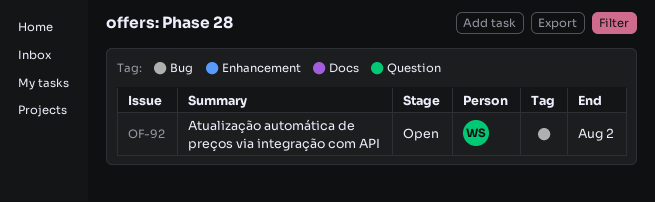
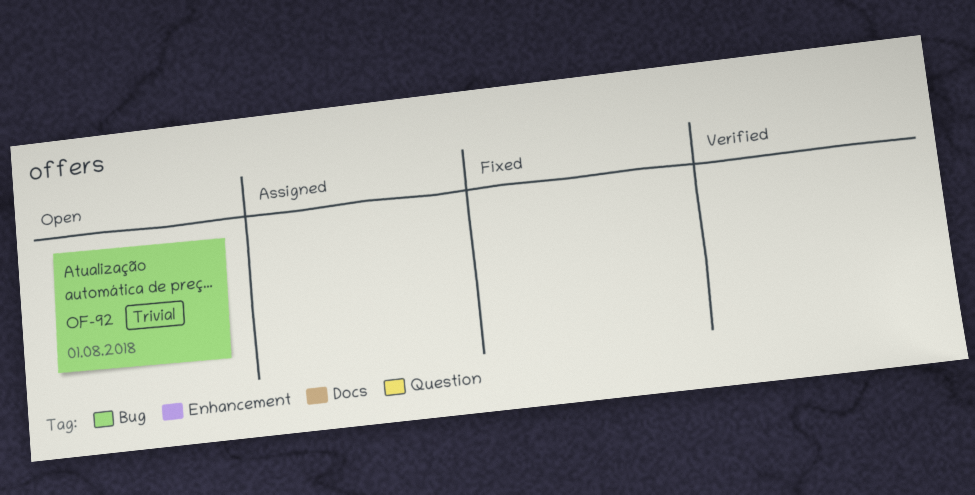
OF-92, due: Aug 2 -> Aug 1

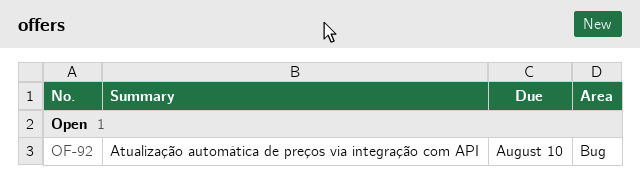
OF-92, due: Aug 1 -> Aug 10

